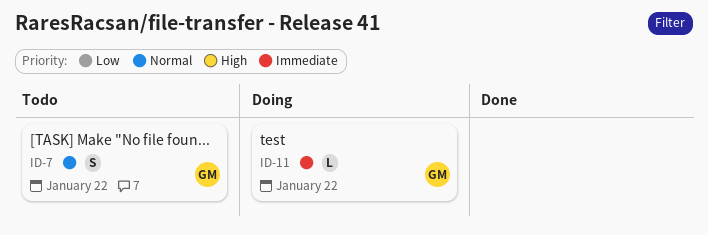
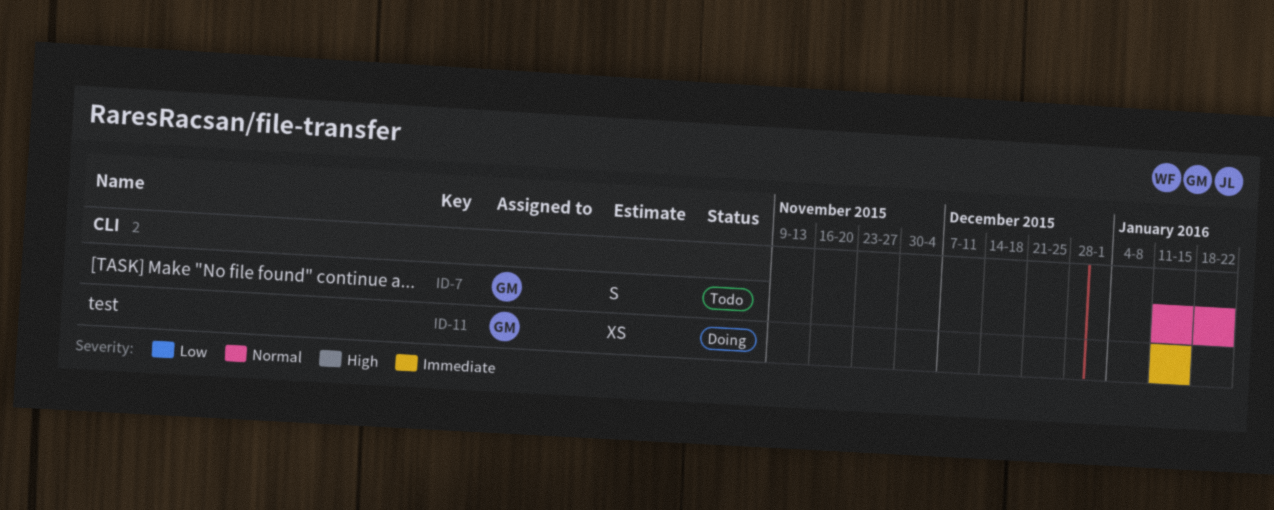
ID-11, estimate: L -> XS
ID-11, due: Jan 22 -> Jan 15

